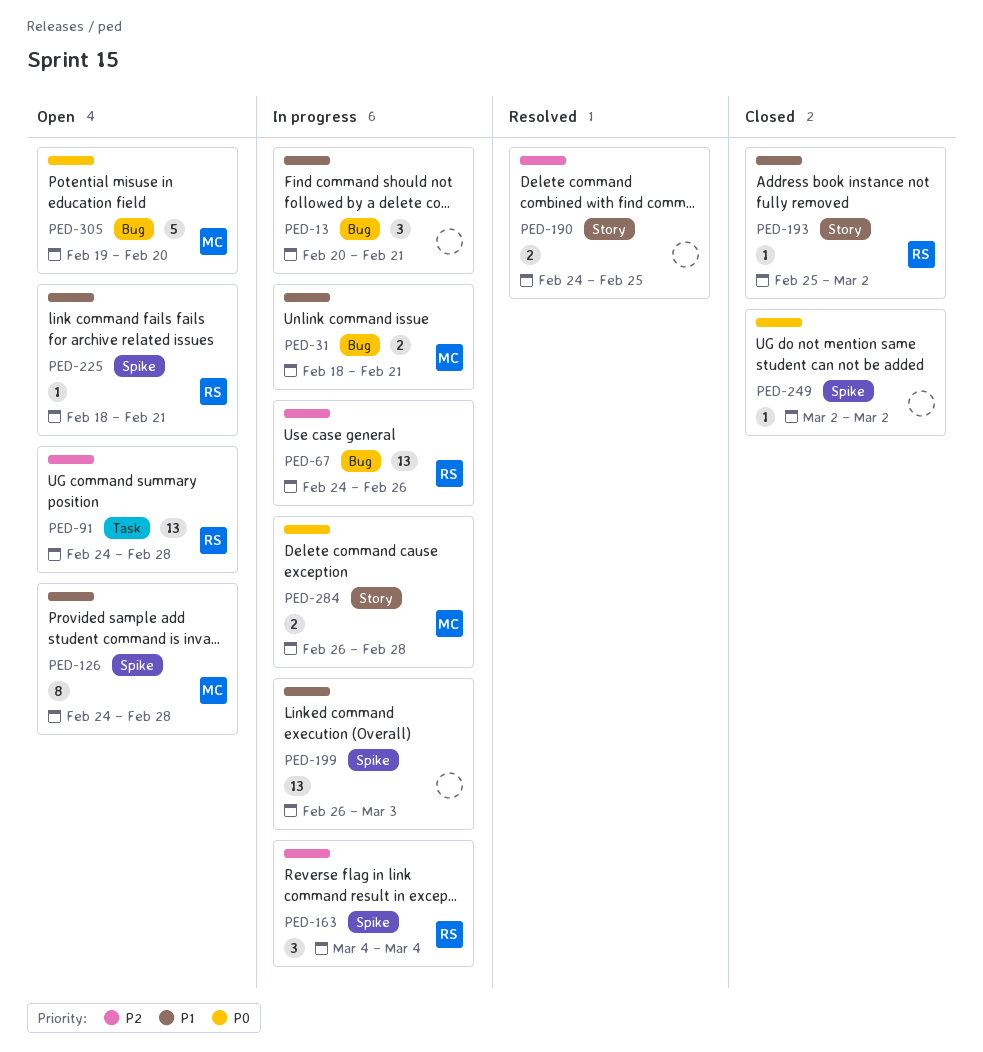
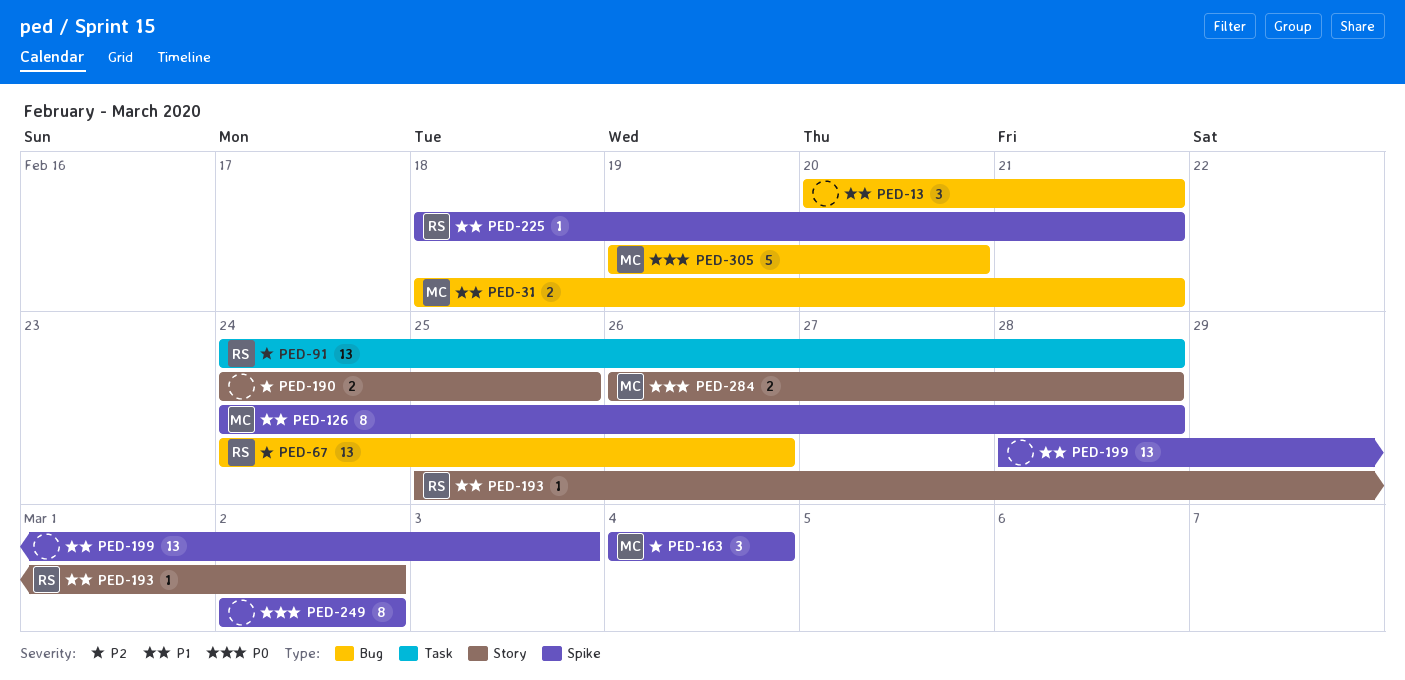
PED-163, owner: RS -> MC
PED-199, start: Feb 26 -> Feb 28
PED-249, estimate: 1 -> 8

